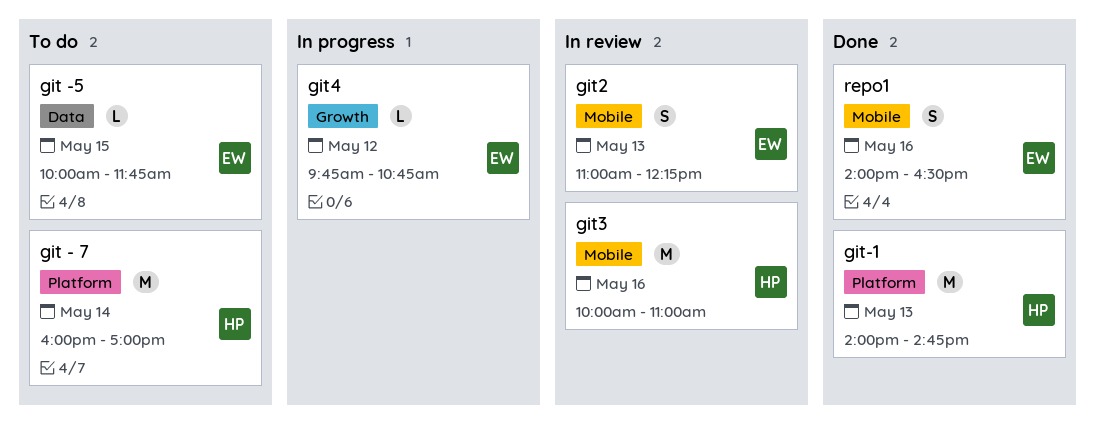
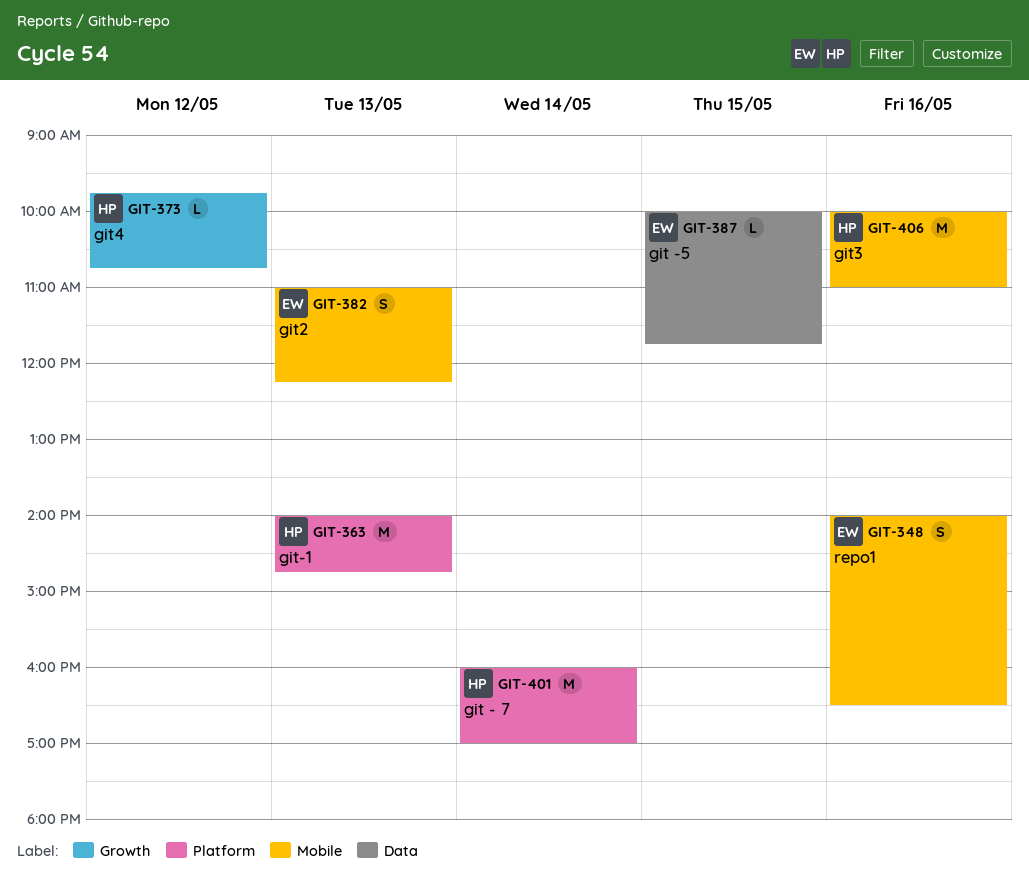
git4, owner: EW -> HP

